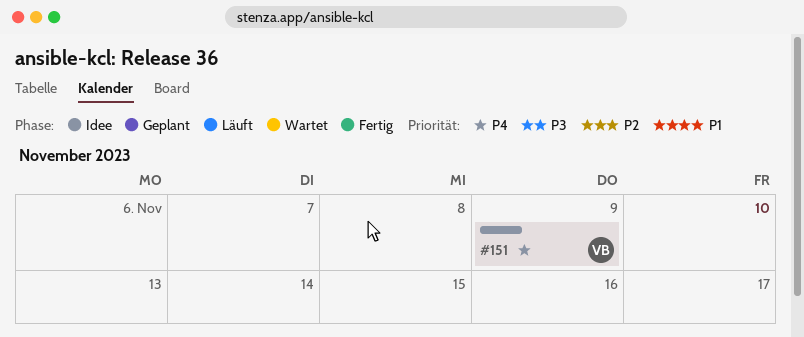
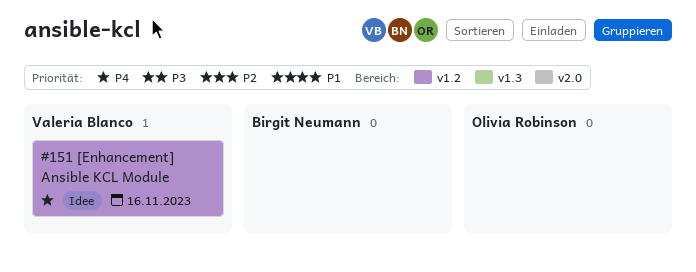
#151, due: Nov 9 -> Nov 16

